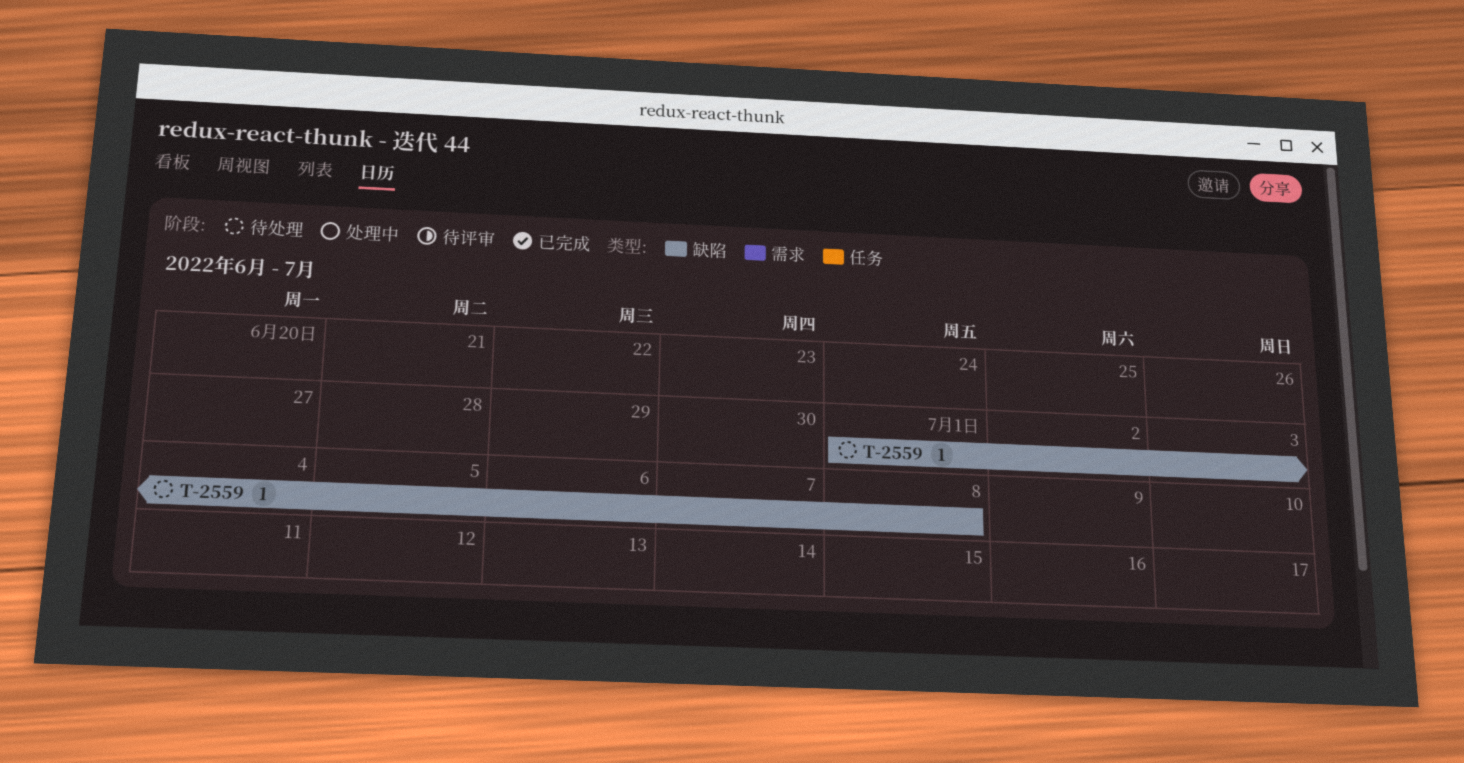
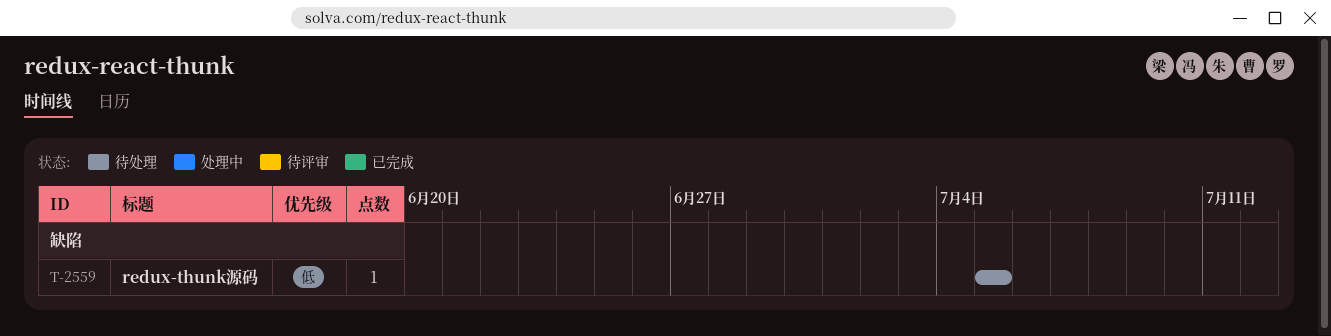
T-2559, start: Jul 1 -> Jul 5
T-2559, due: Jul 8 -> Jul 5

